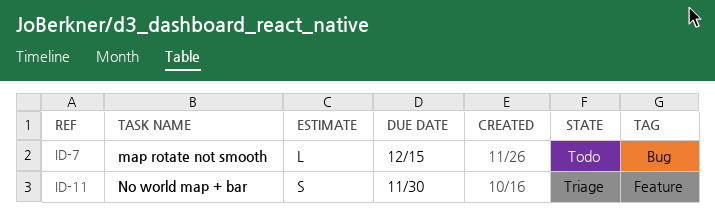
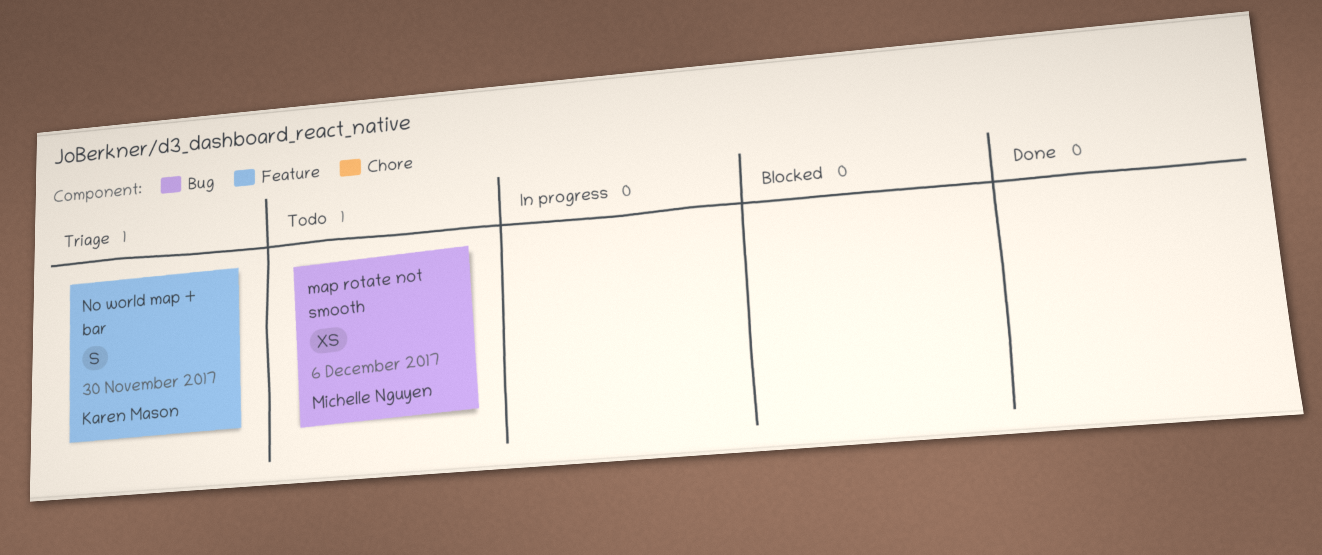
map rotate not smooth, estimate: L -> XS
map rotate not smooth, due: Dec 15 -> Dec 6

